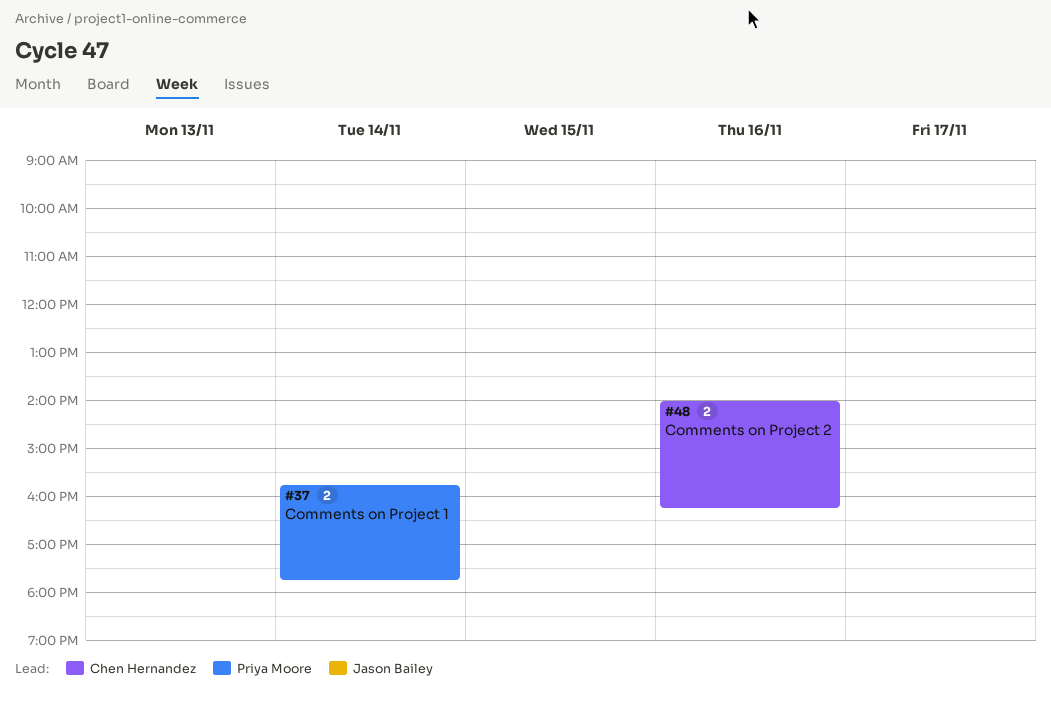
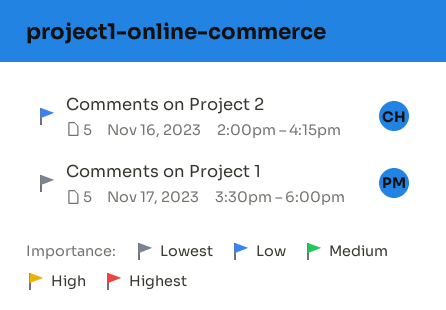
Comments on Project 1, day: Nov 14 -> Nov 17
Comments on Project 1, begins: 15:45 -> 15:30
Comments on Project 1, ends: 17:45 -> 18:00

